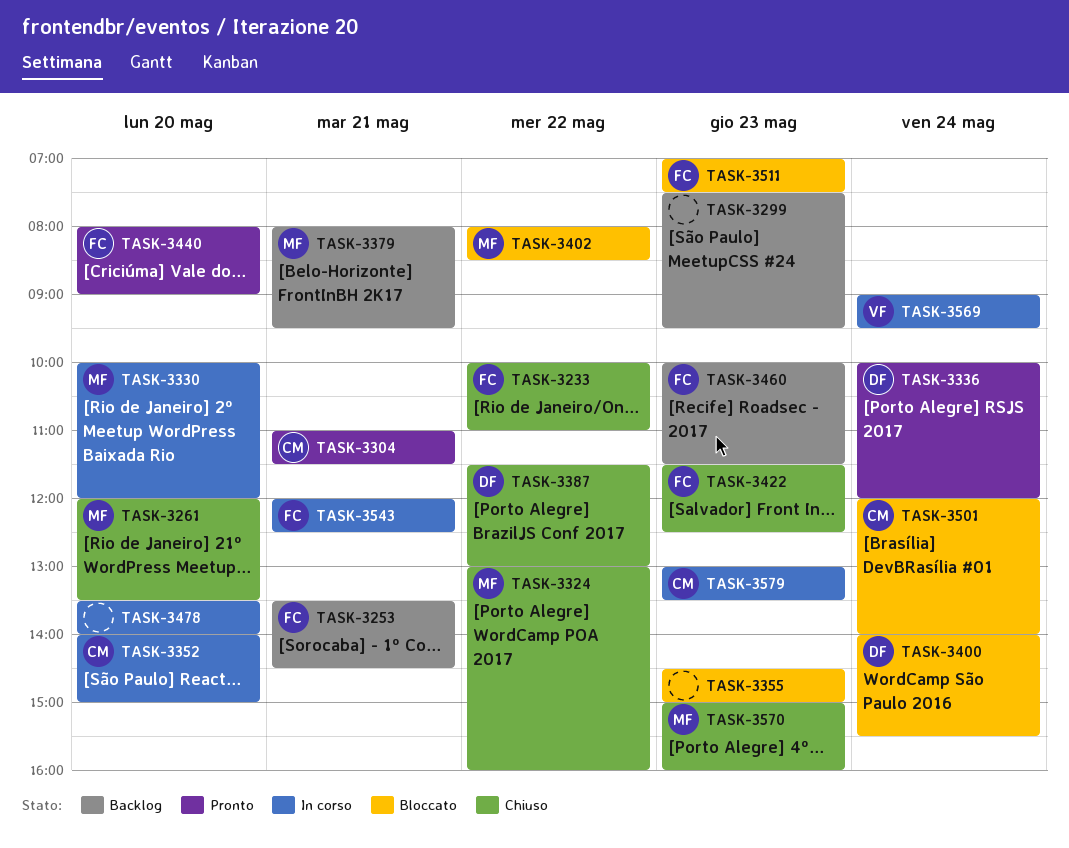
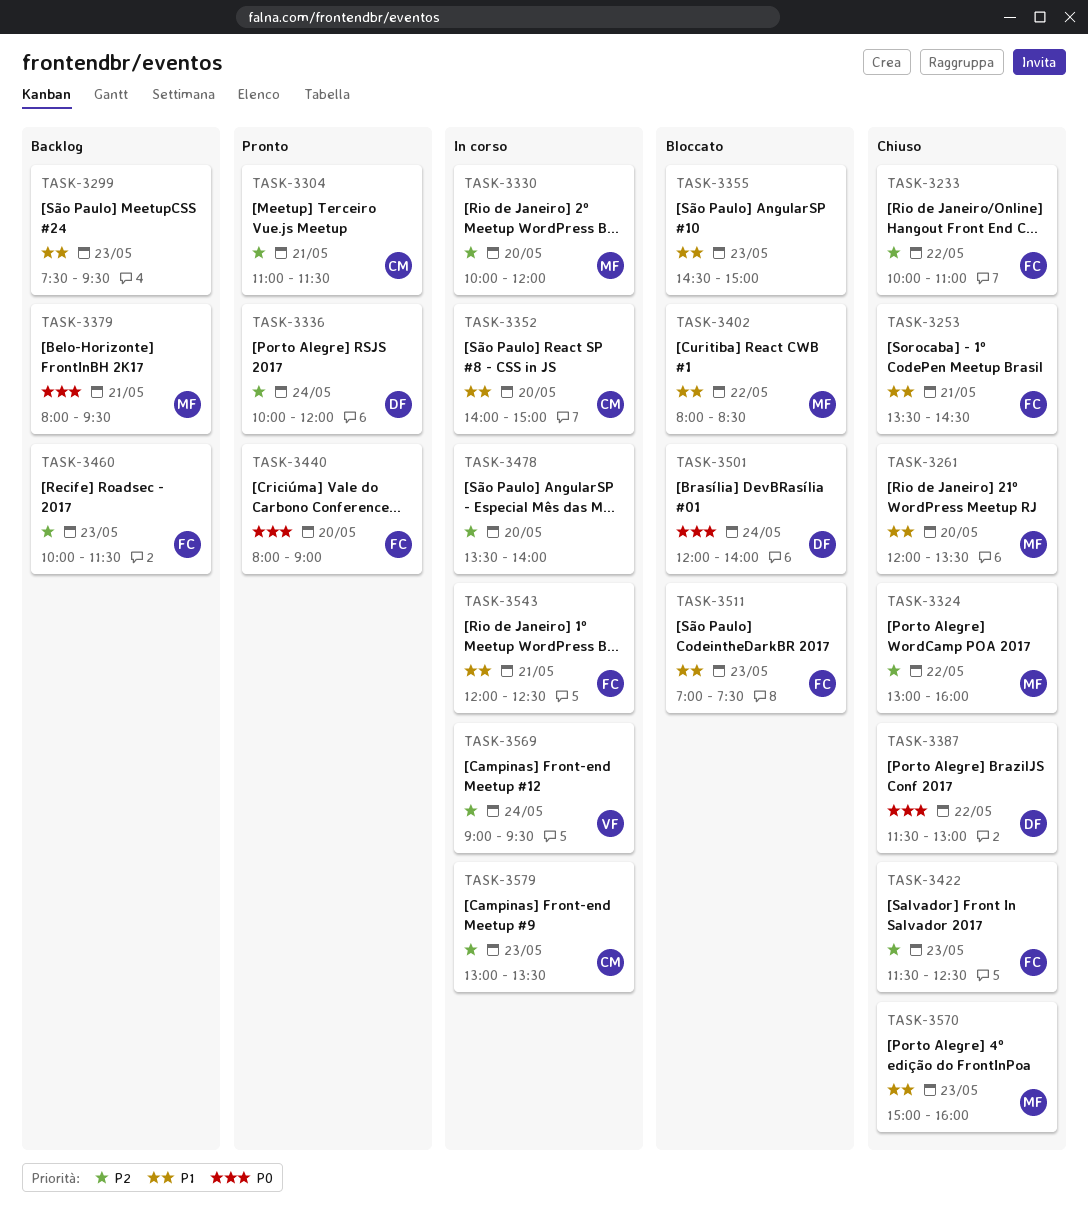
TASK-3253, status: Backlog -> Chiuso
TASK-3400: present -> none
TASK-3501, owner: CM -> DF

